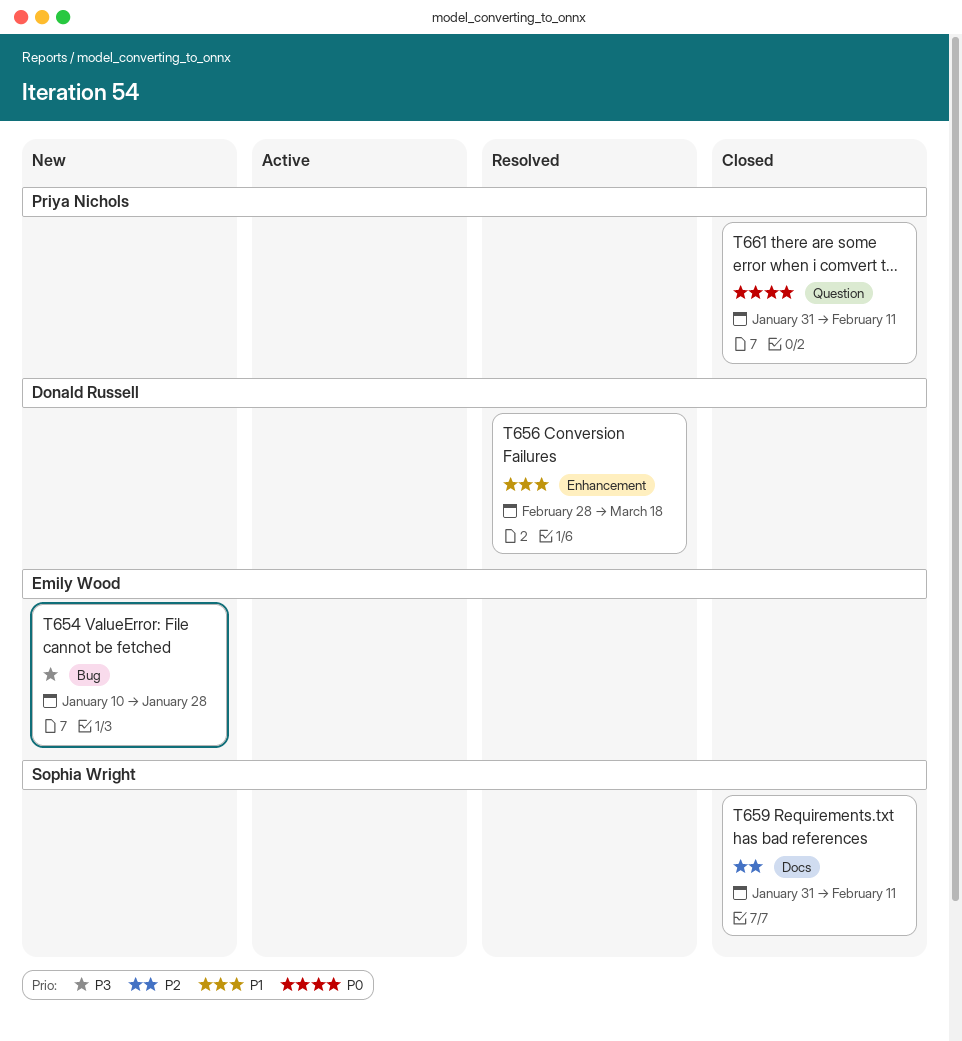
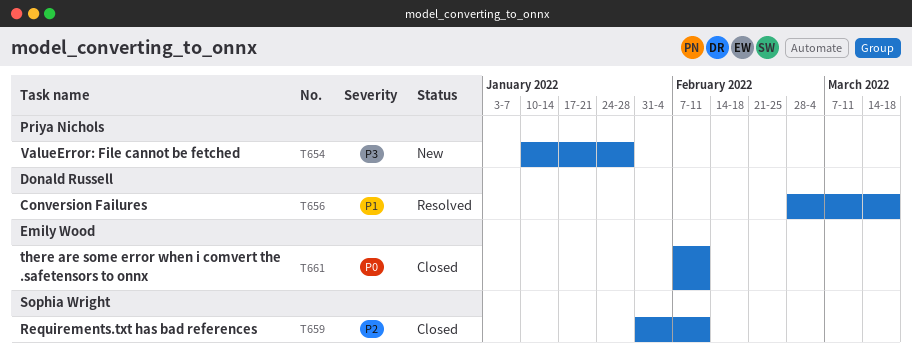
T654, owner: Emily Wood -> Priya Nichols
T661, owner: Priya Nichols -> Emily Wood
T661, start: Jan 31 -> Feb 7

